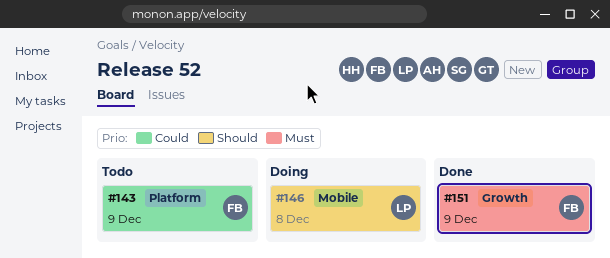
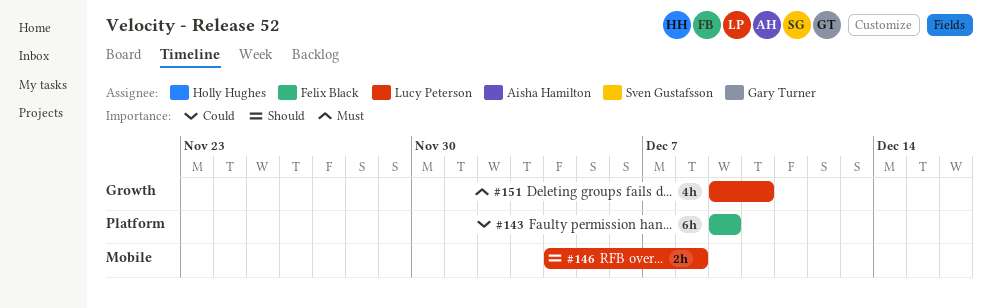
#151, owner: Felix Black -> Lucy Peterson
#151, due: Dec 9 -> Dec 10

